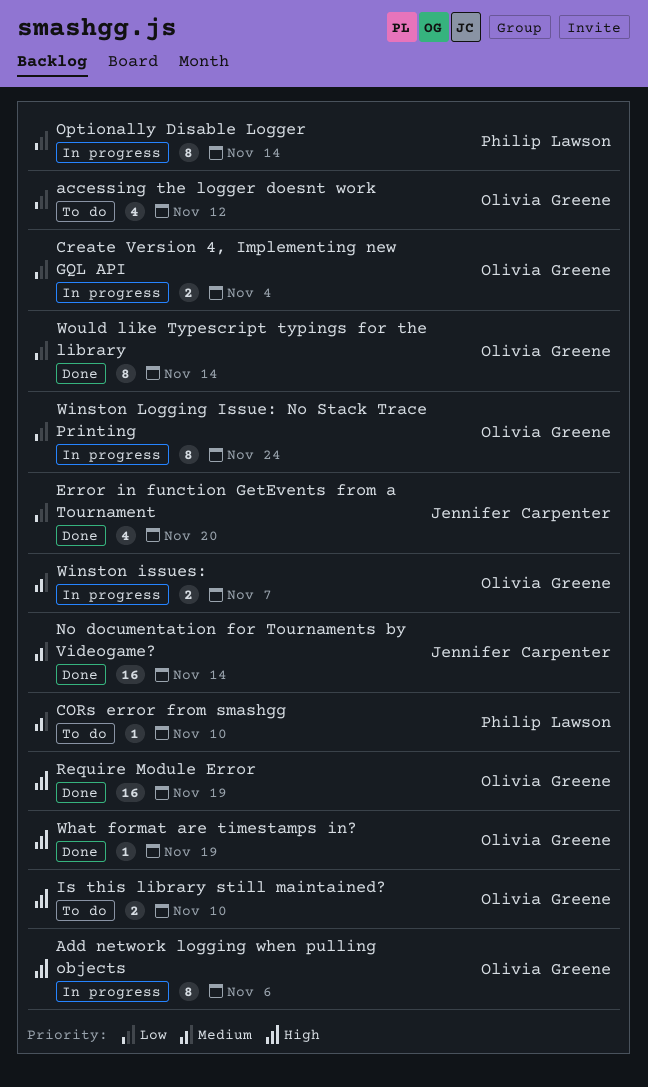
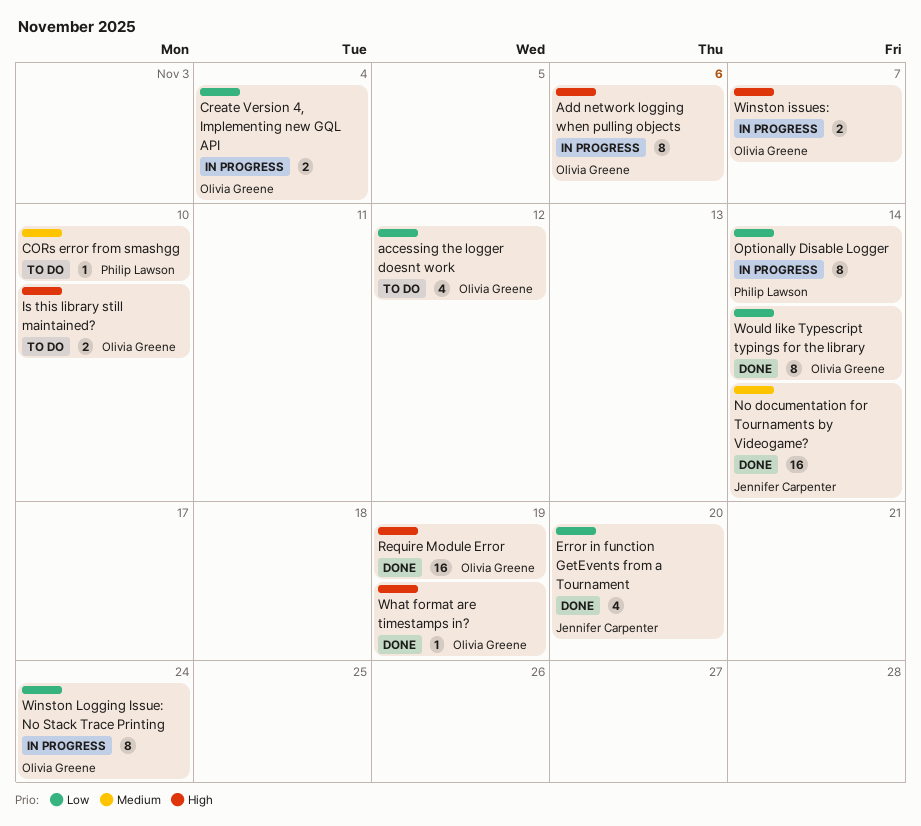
Winston issues:, priority: Medium -> High

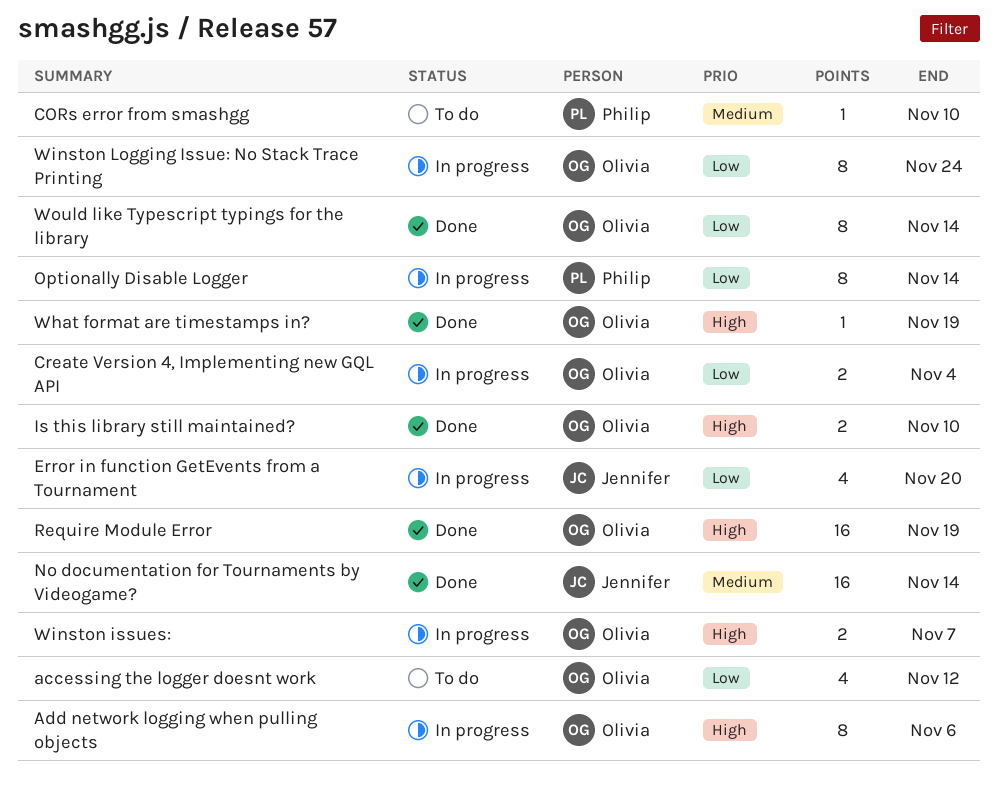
Error in function GetEvents from a Tournament, status: Done -> In progress
Is this library still maintained?, status: To do -> Done

